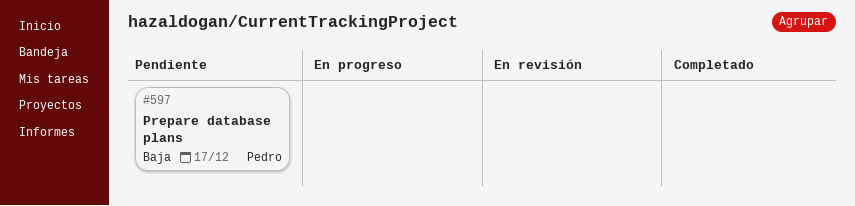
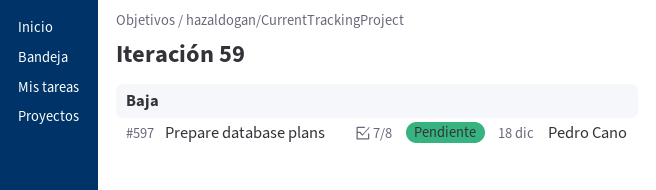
#597, due: Dec 17 -> Dec 18

